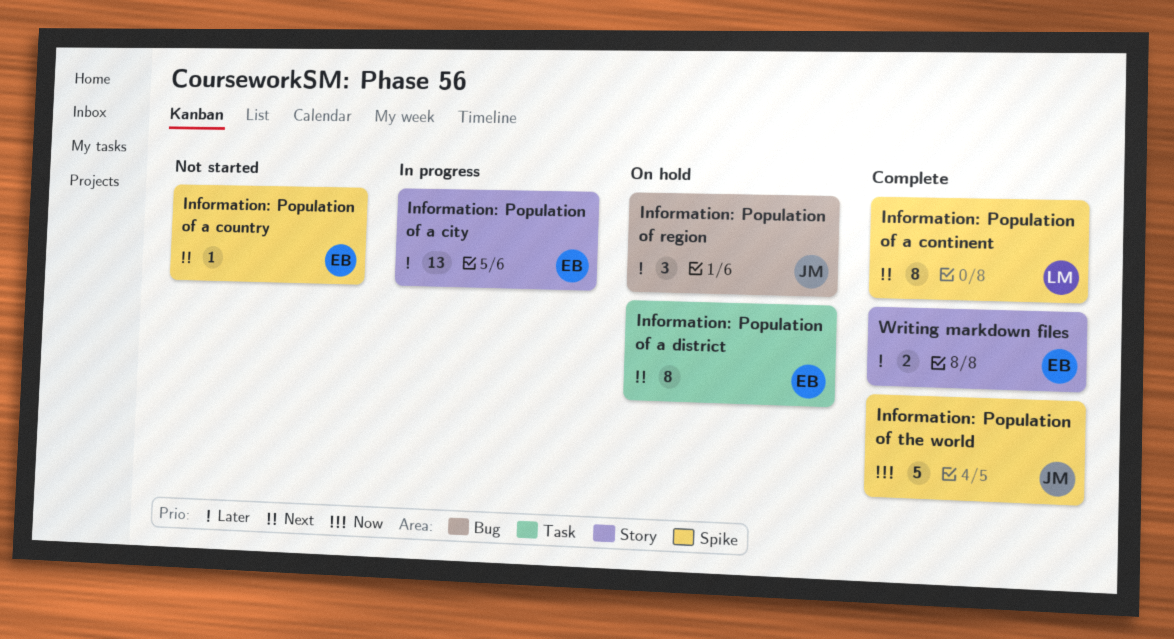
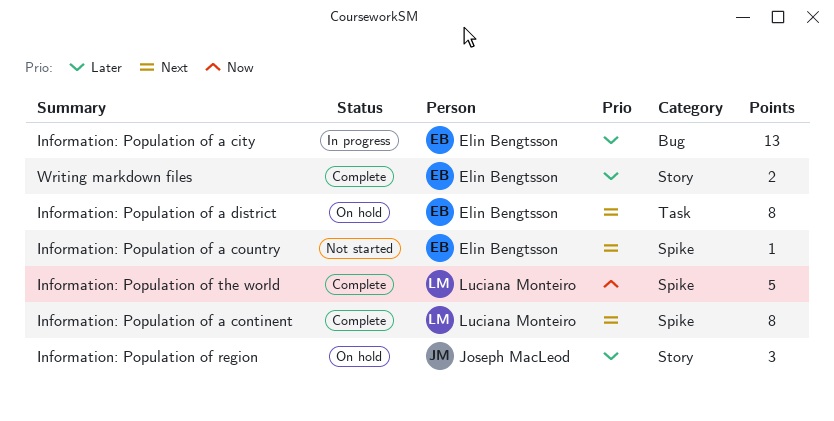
Information: Population of a city, label: Story -> Bug
Information: Population of region, label: Bug -> Story
Information: Population of the world, owner: Joseph MacLeod -> Luciana Monteiro

